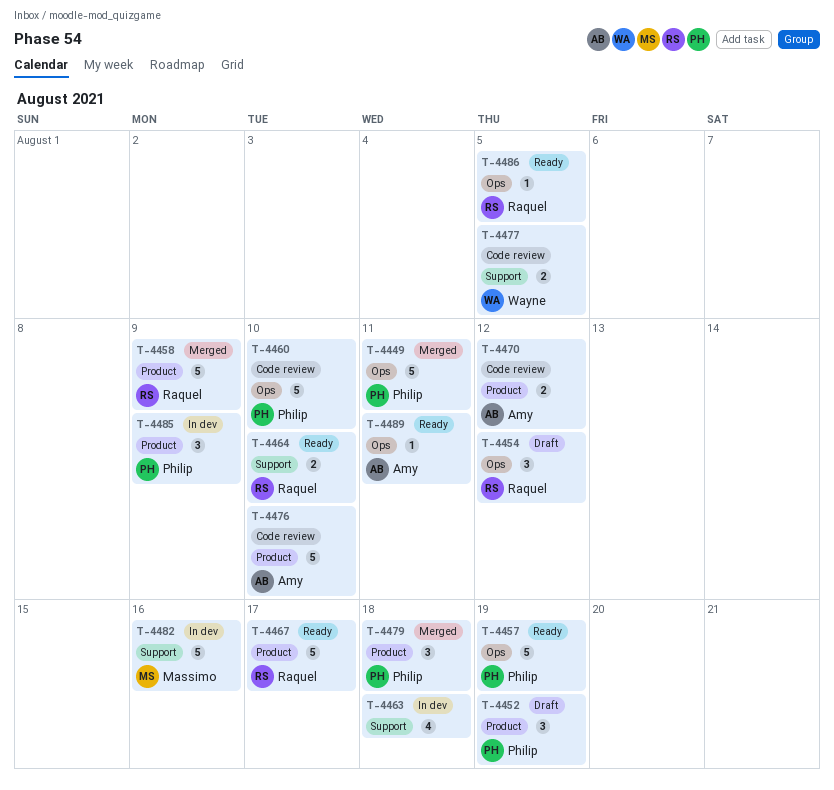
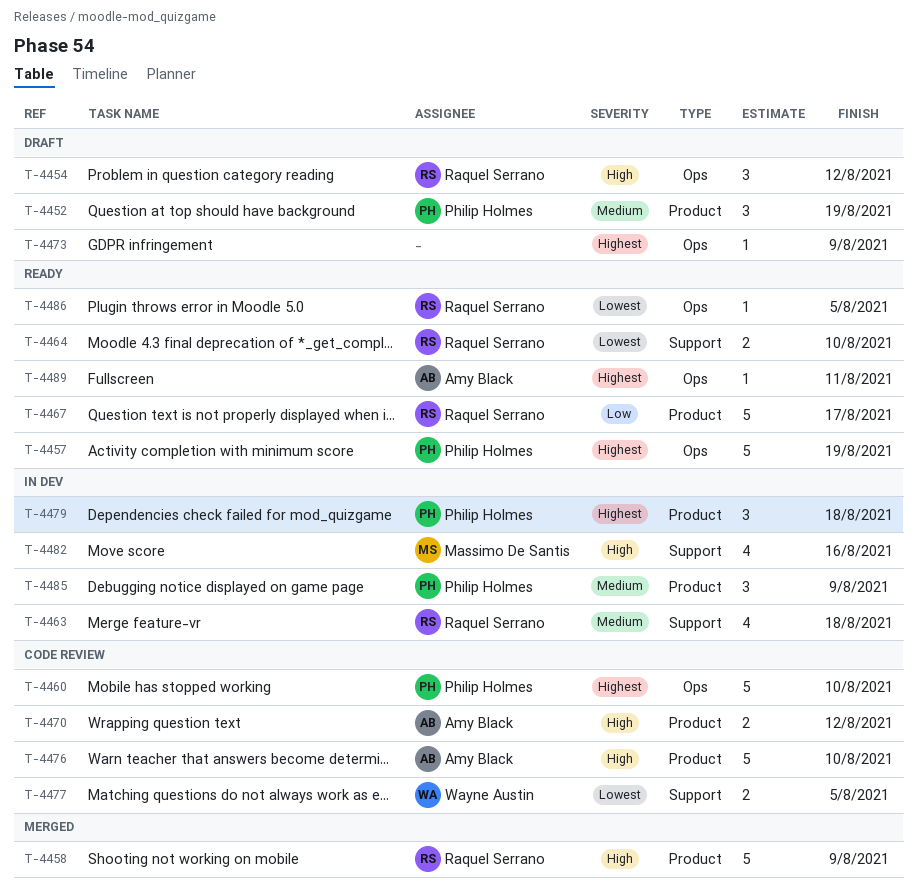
T-4449: present -> none
T-4463, owner: none -> Raquel Serrano
T-4473: none -> present
T-4479, status: Merged -> In dev
T-4482, estimate: 5 -> 4

